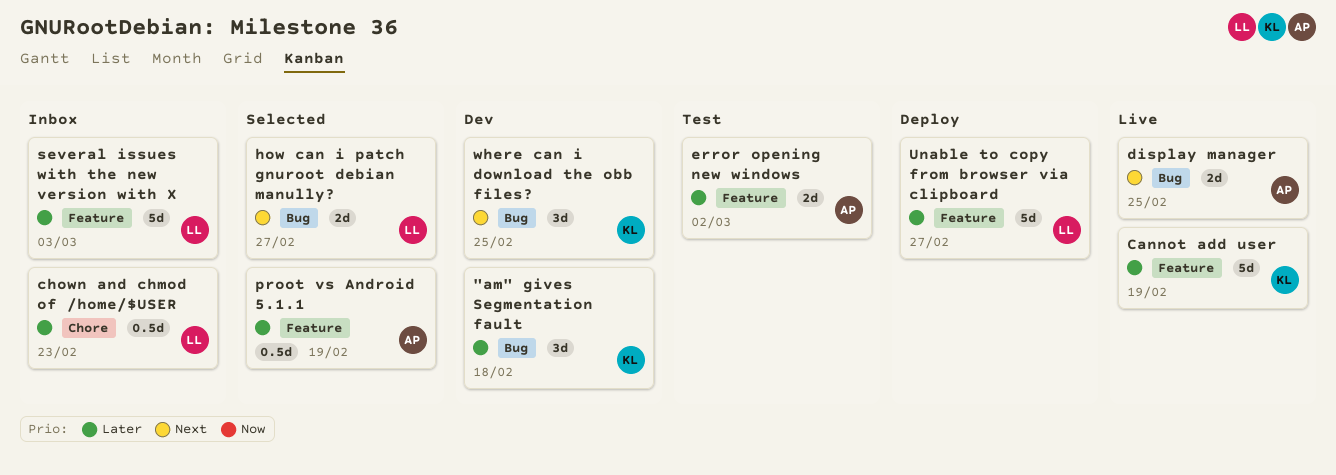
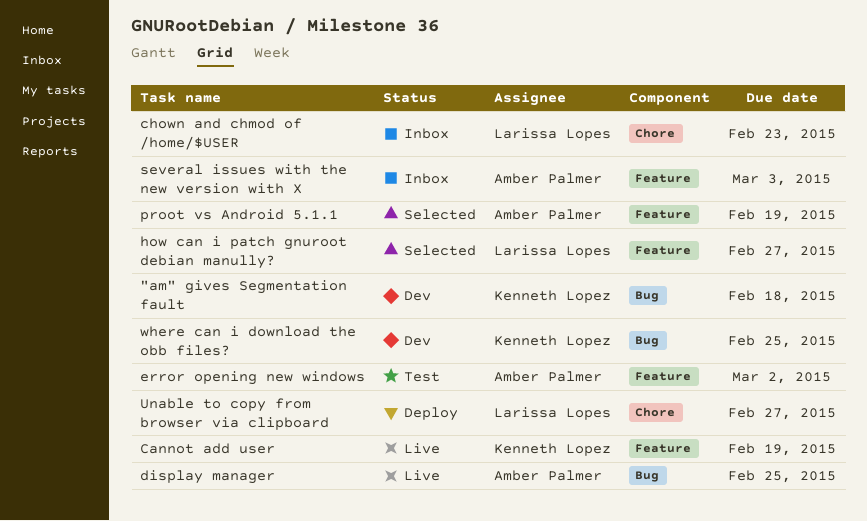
how can i patch gnuroot debian manully?, label: Bug -> Feature
several issues with the new version with X, owner: Larissa Lopes -> Amber Palmer
Unable to copy from browser via clipboard, label: Feature -> Chore

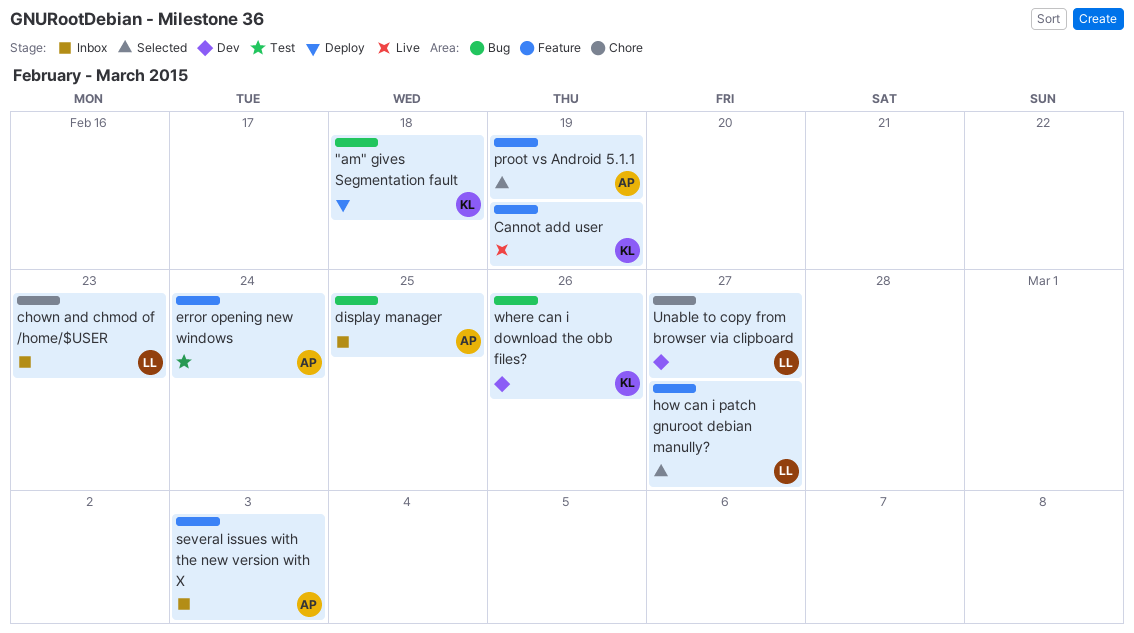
"am" gives Segmentation fault, status: Dev -> Deploy
display manager, status: Live -> Inbox
error opening new windows, due: Mar 2 -> Feb 24
Unable to copy from browser via clipboard, status: Deploy -> Dev
where can i download the obb files?, due: Feb 25 -> Feb 26

